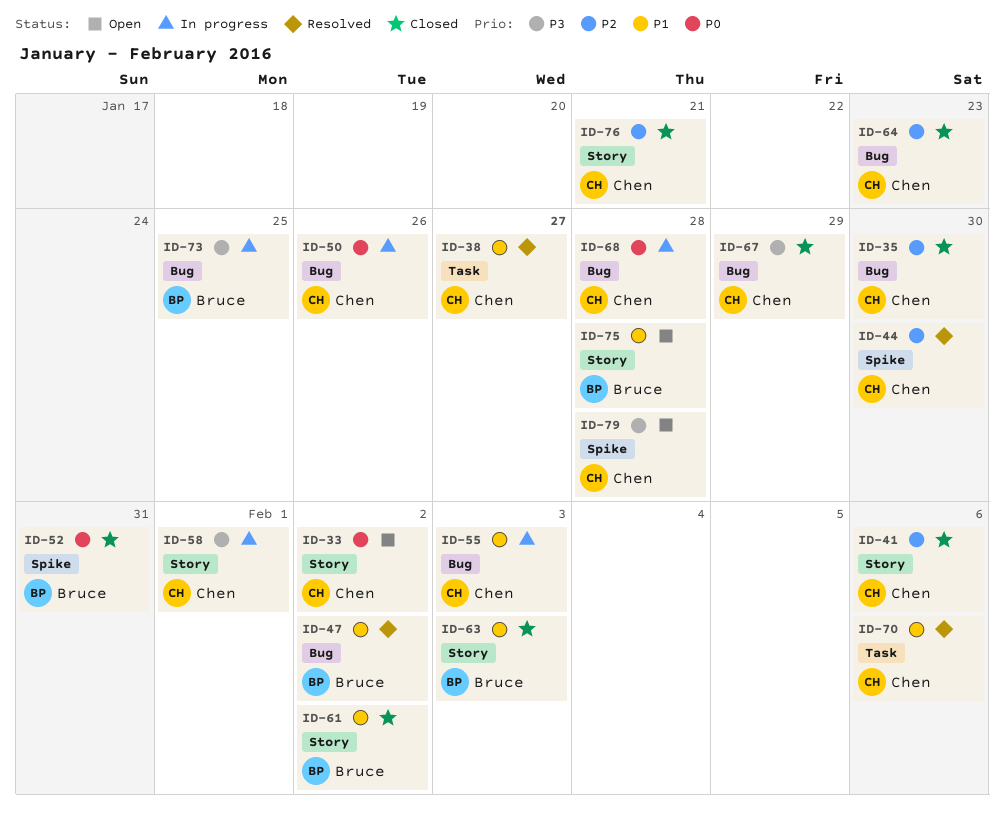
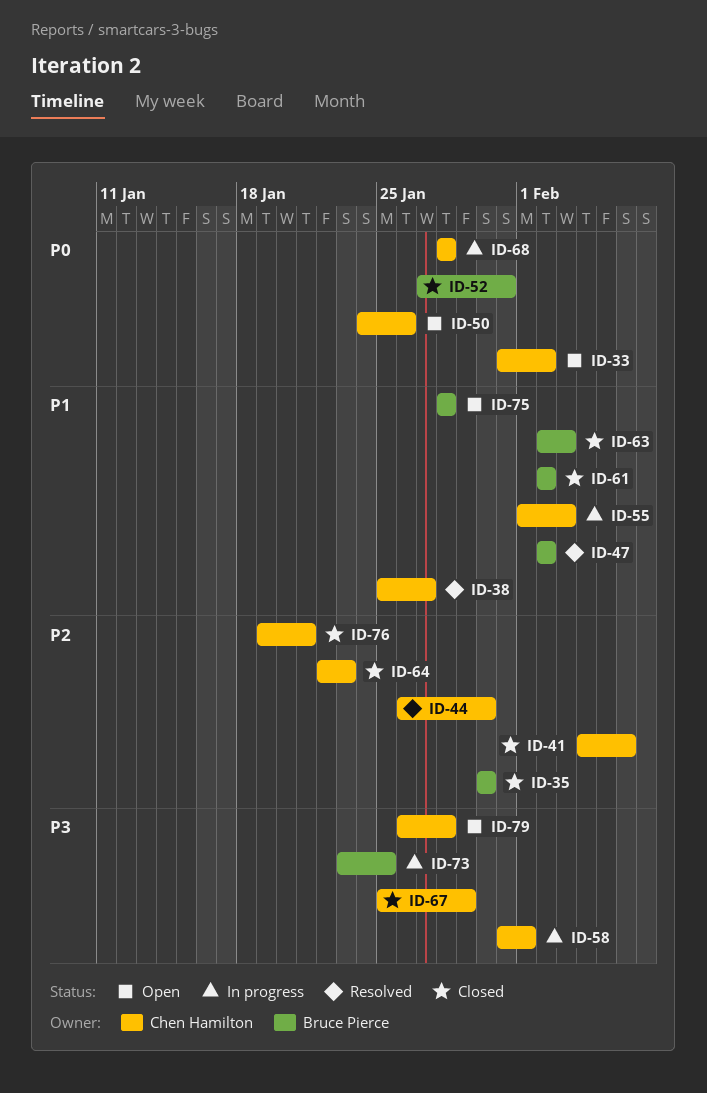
ID-35, owner: Chen Hamilton -> Bruce Pierce
ID-50, status: In progress -> Open
ID-70: present -> none

